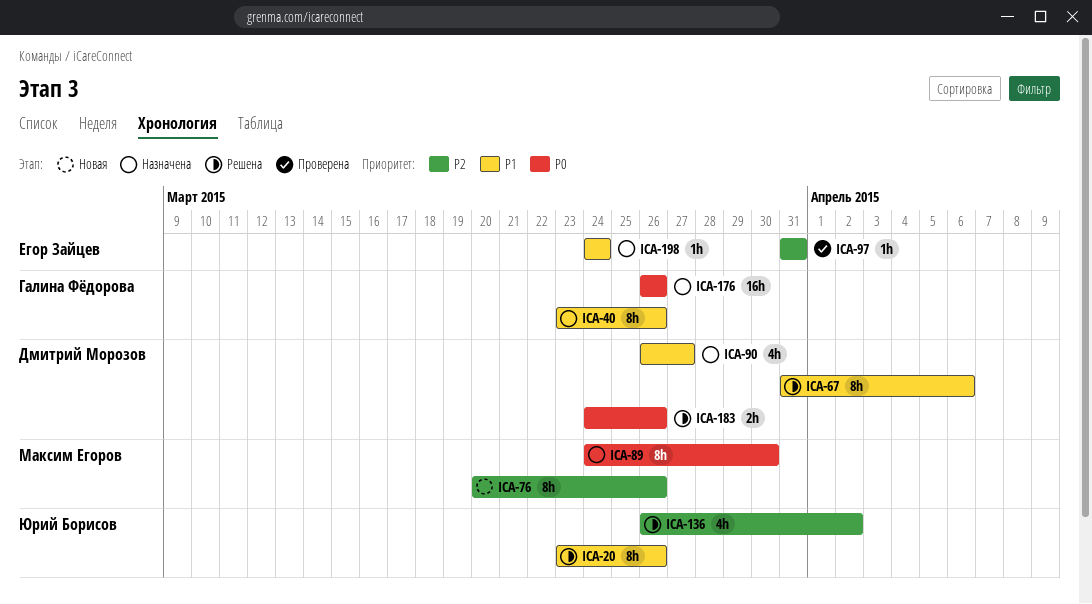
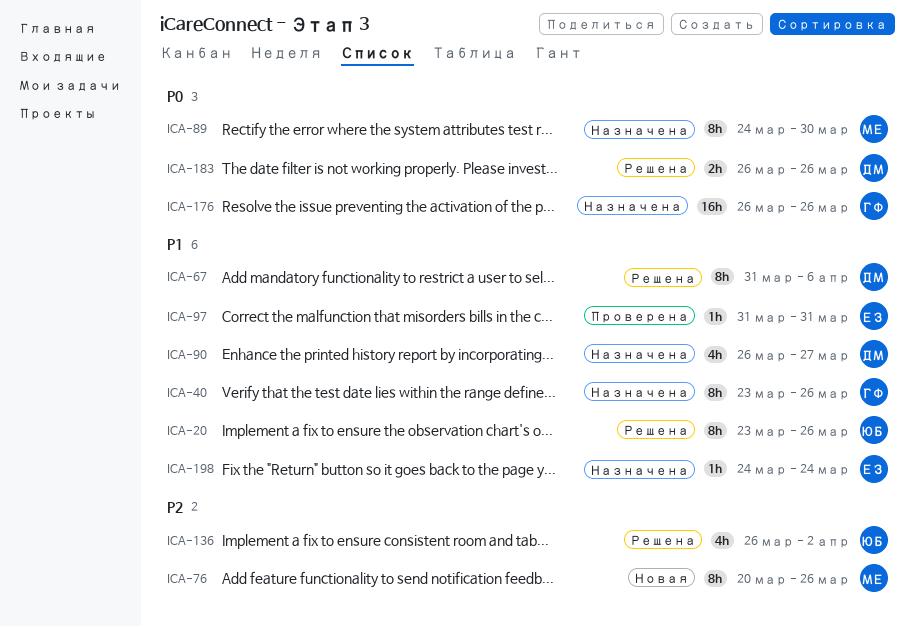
ICA-97, priority: P2 -> P1
ICA-183, start: Mar 24 -> Mar 26

